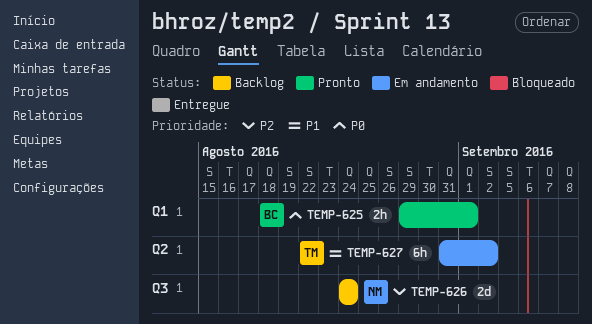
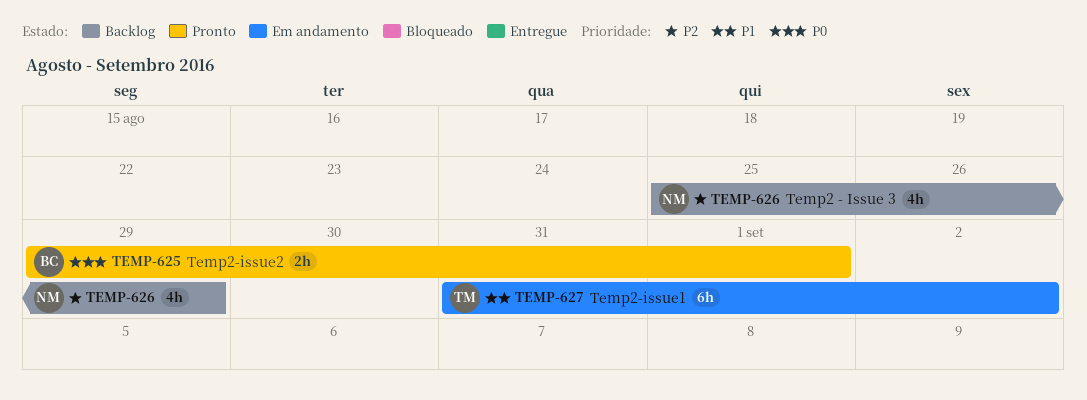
TEMP-626, estimate: 2d -> 4h
TEMP-626, start: Aug 24 -> Aug 25
TEMP-626, due: Aug 24 -> Aug 29

